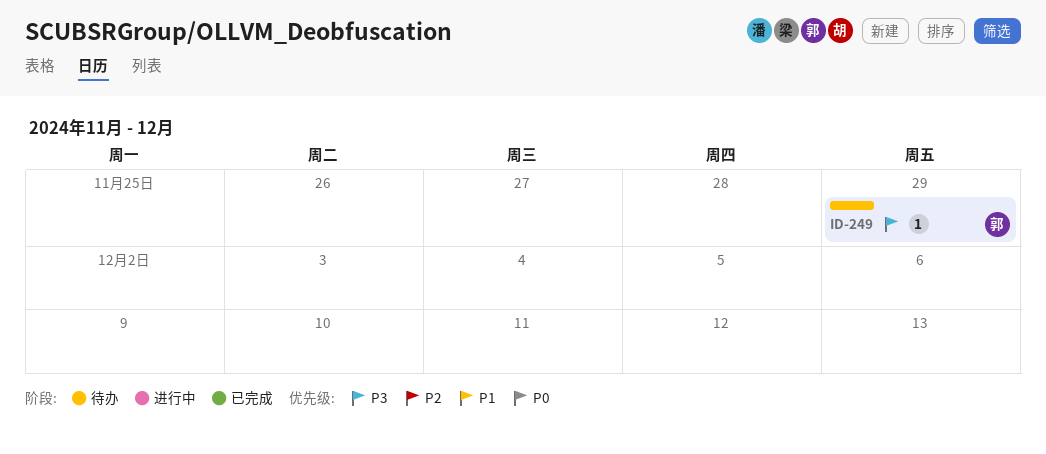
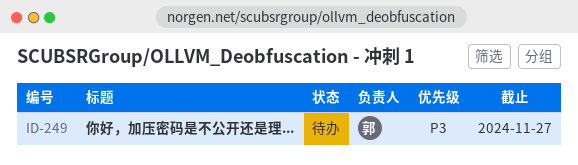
ID-249, due: Nov 29 -> Nov 27

